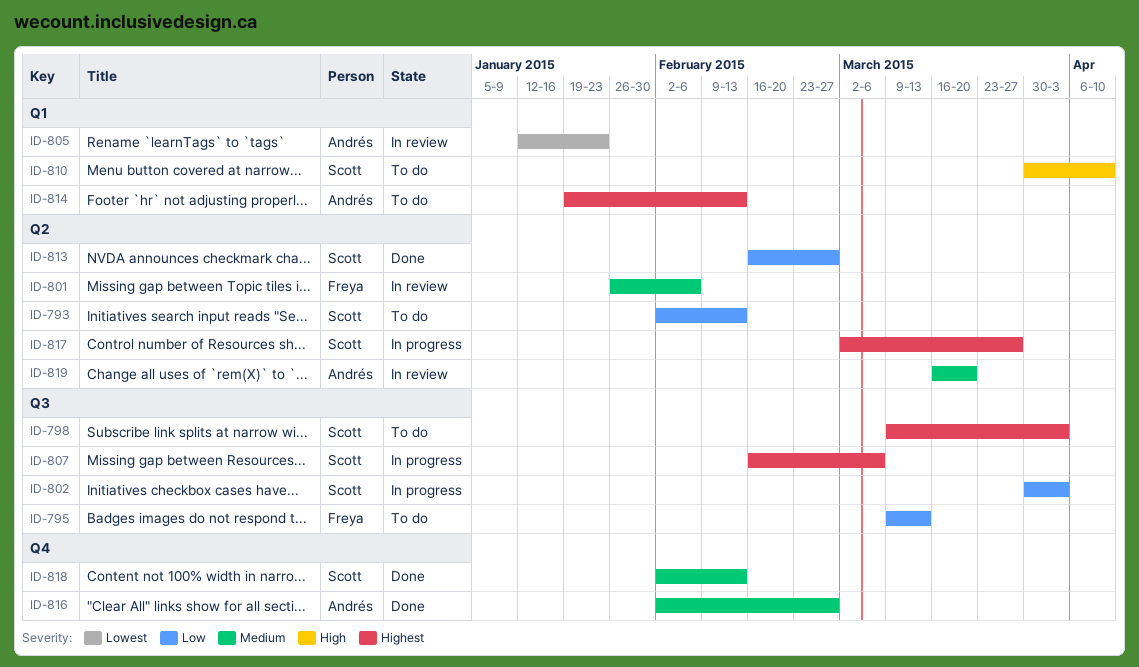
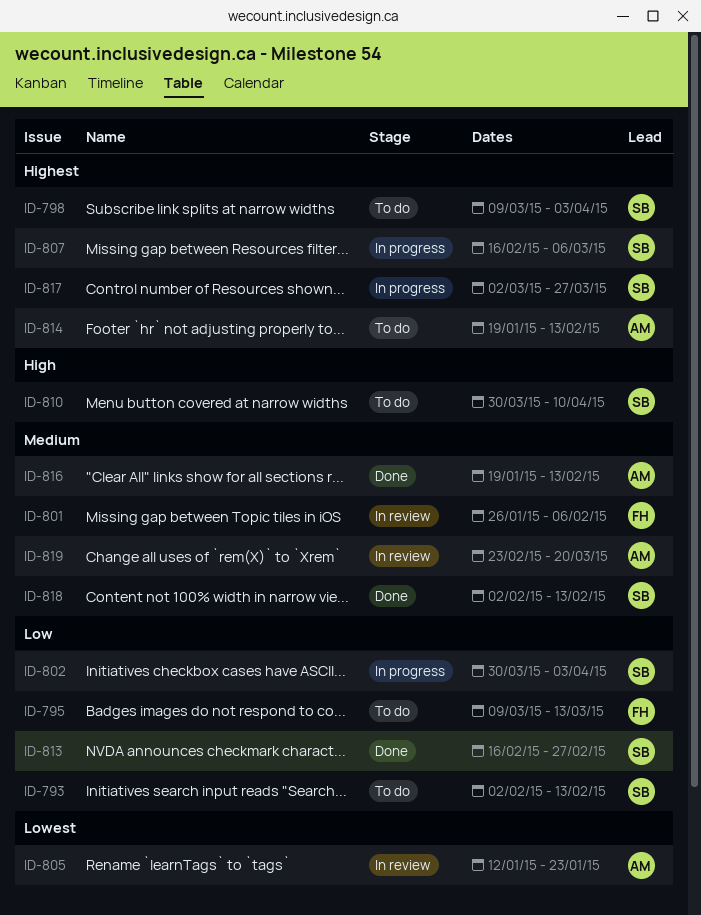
ID-816, start: Feb 2 -> Jan 19
ID-816, due: Feb 27 -> Feb 13
ID-819, start: Mar 16 -> Feb 23

